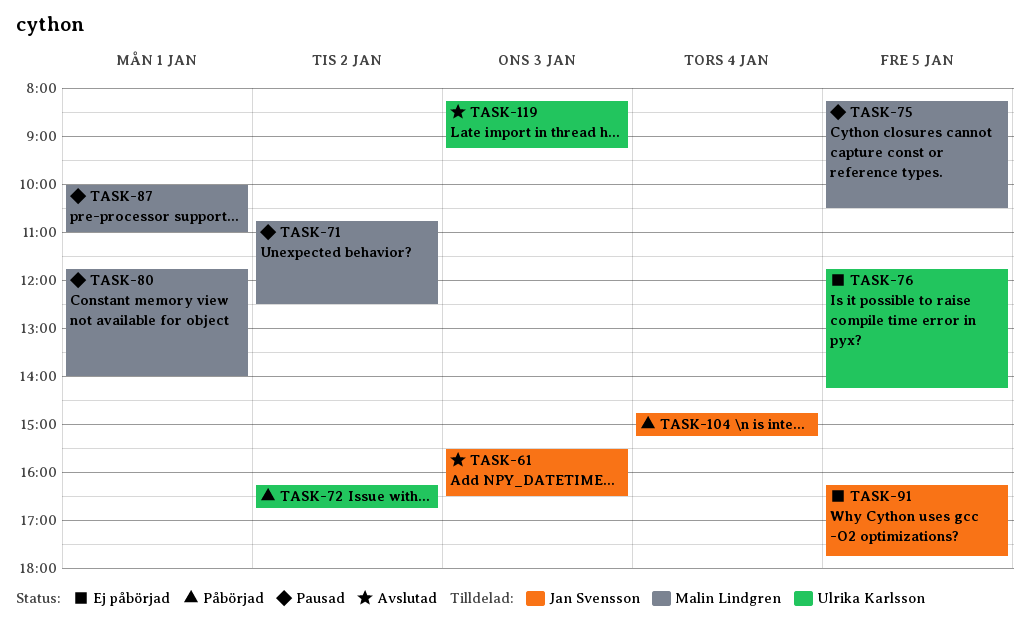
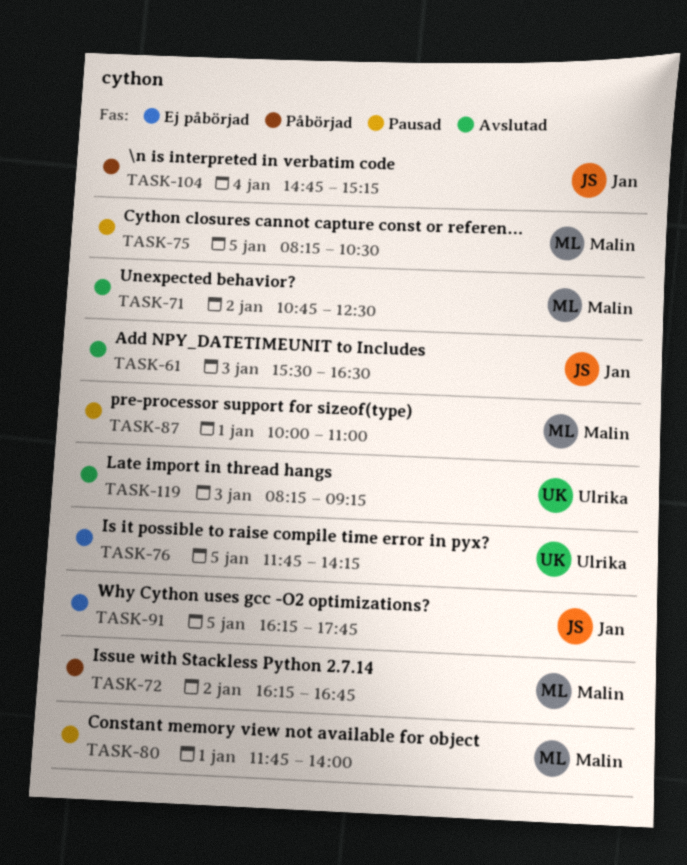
TASK-71, status: Pausad -> Avslutad
TASK-72, owner: Ulrika Karlsson -> Malin Lindgren

